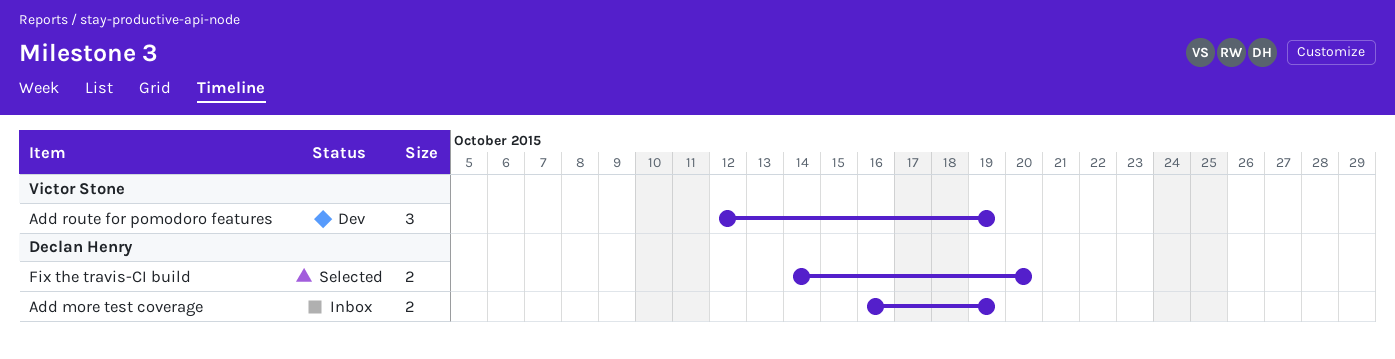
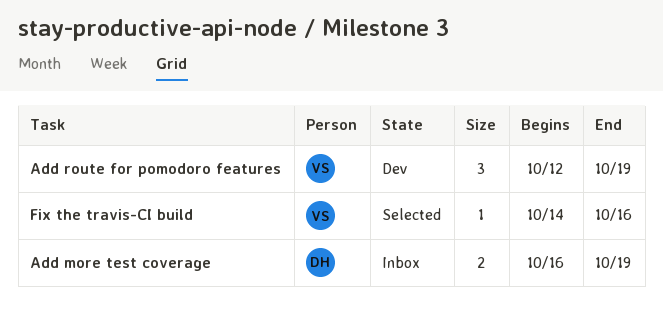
Fix the travis-CI build, owner: Declan Henry -> Victor Stone
Fix the travis-CI build, estimate: 2 -> 1
Fix the travis-CI build, due: Oct 20 -> Oct 16

